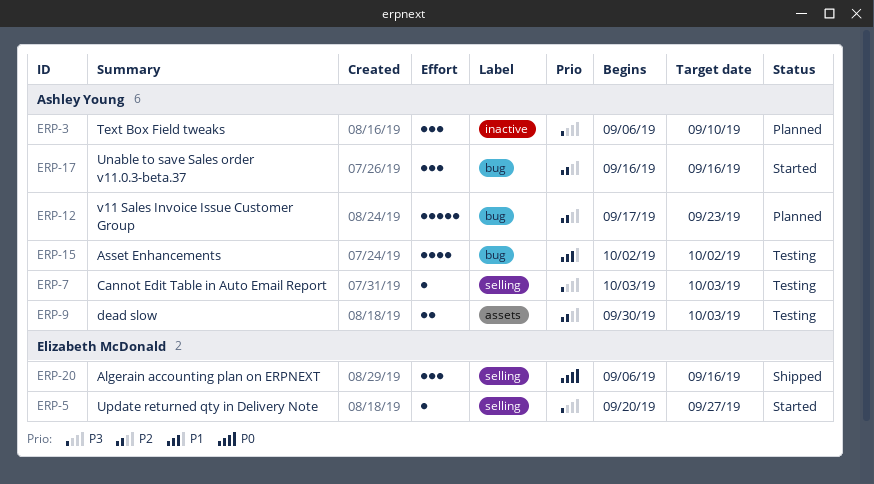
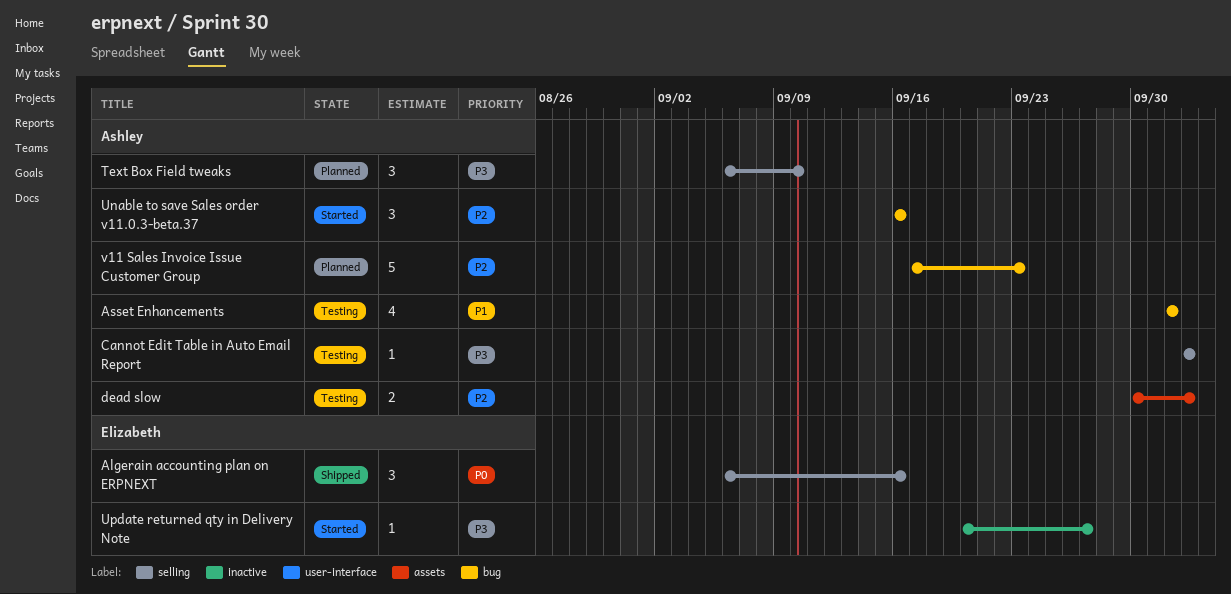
Text Box Field tweaks, label: inactive -> selling
Update returned qty in Delivery Note, label: selling -> inactive

